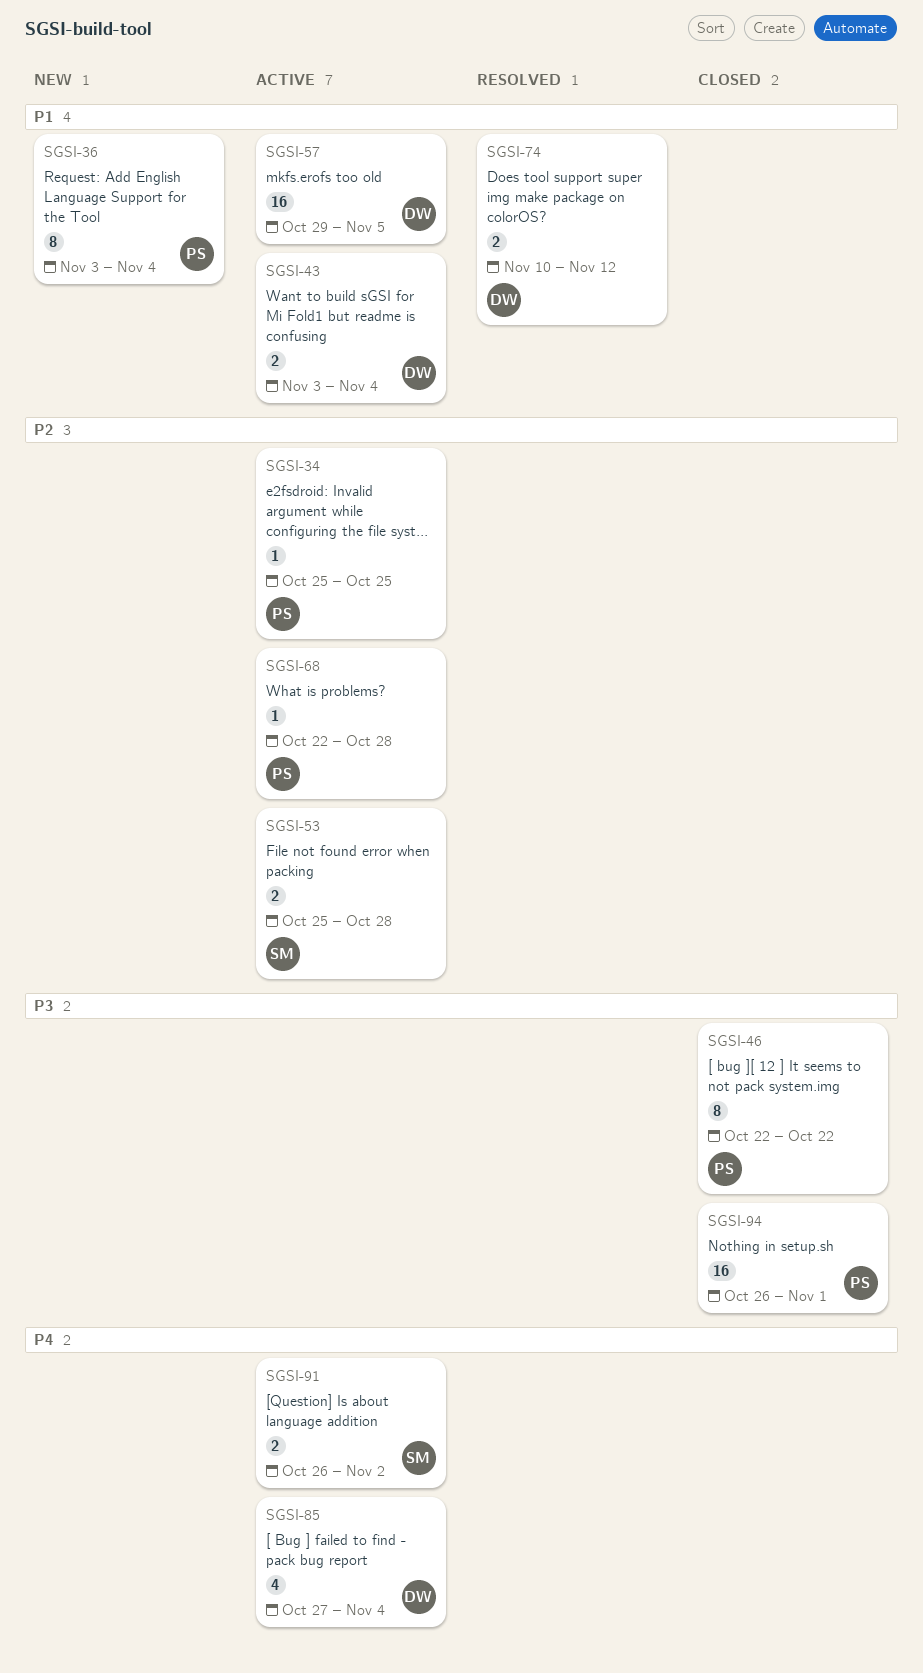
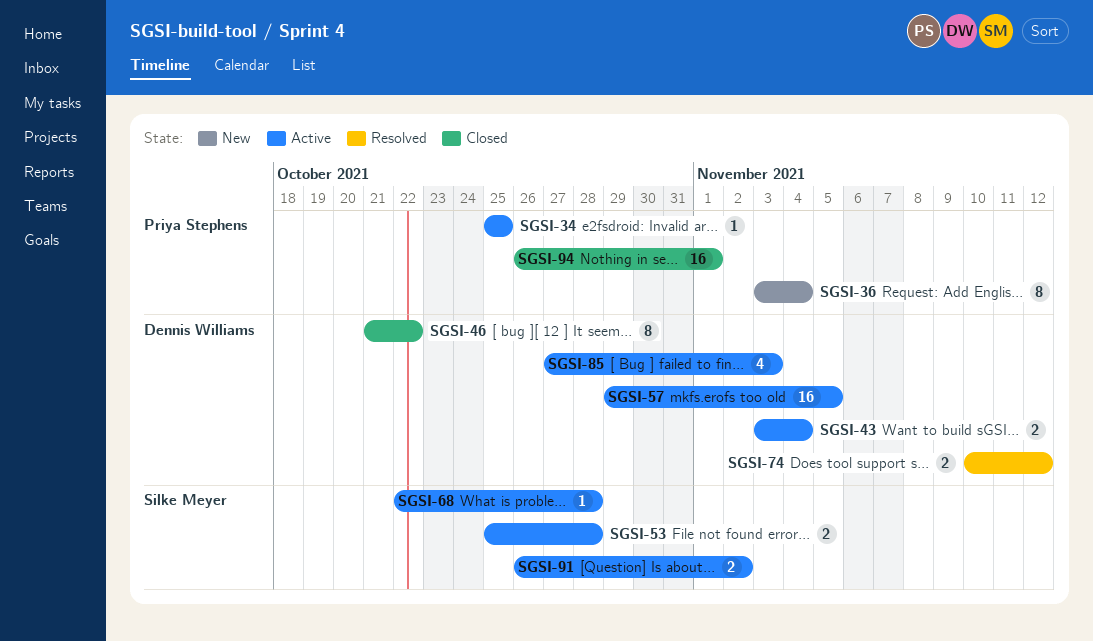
SGSI-46, owner: Priya Stephens -> Dennis Williams
SGSI-46, start: Oct 22 -> Oct 21
SGSI-68, owner: Priya Stephens -> Silke Meyer
SGSI-85, due: Nov 4 -> Nov 3

